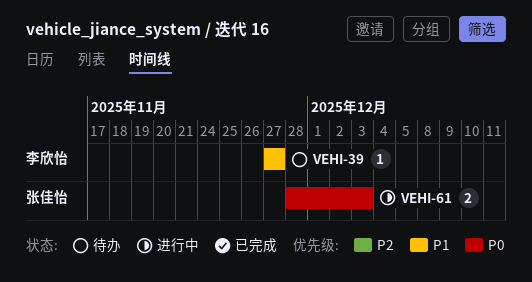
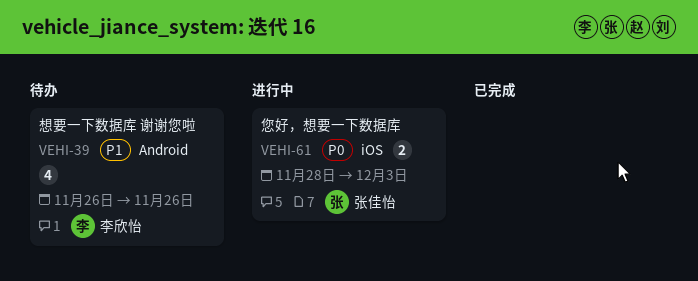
VEHI-39, estimate: 1 -> 4
VEHI-39, start: Nov 27 -> Nov 26
VEHI-39, due: Nov 27 -> Nov 26

